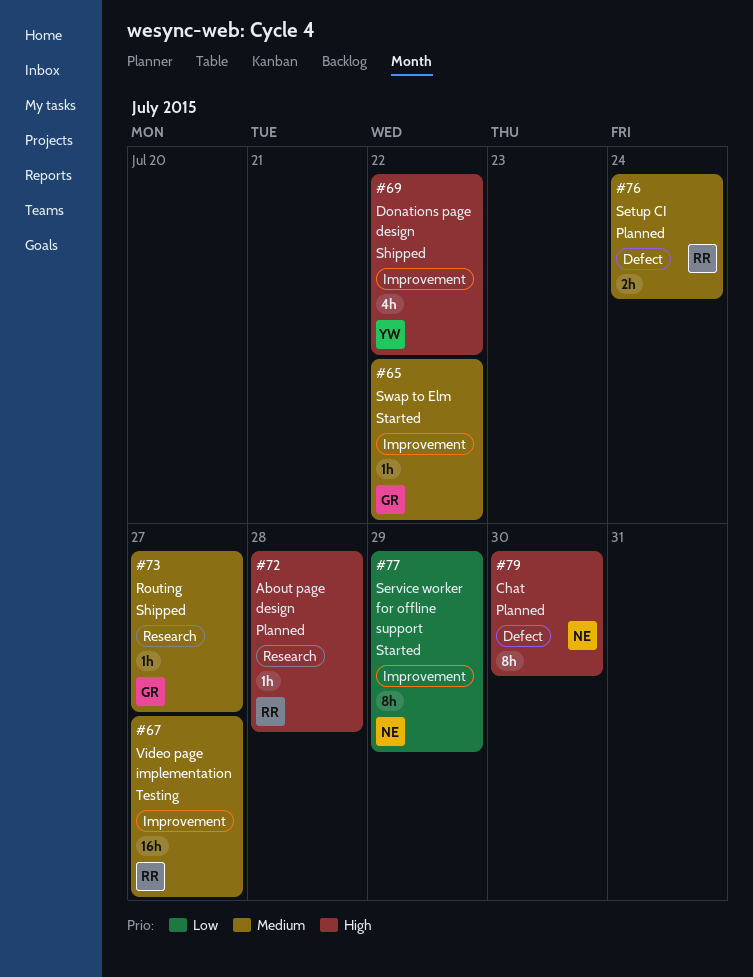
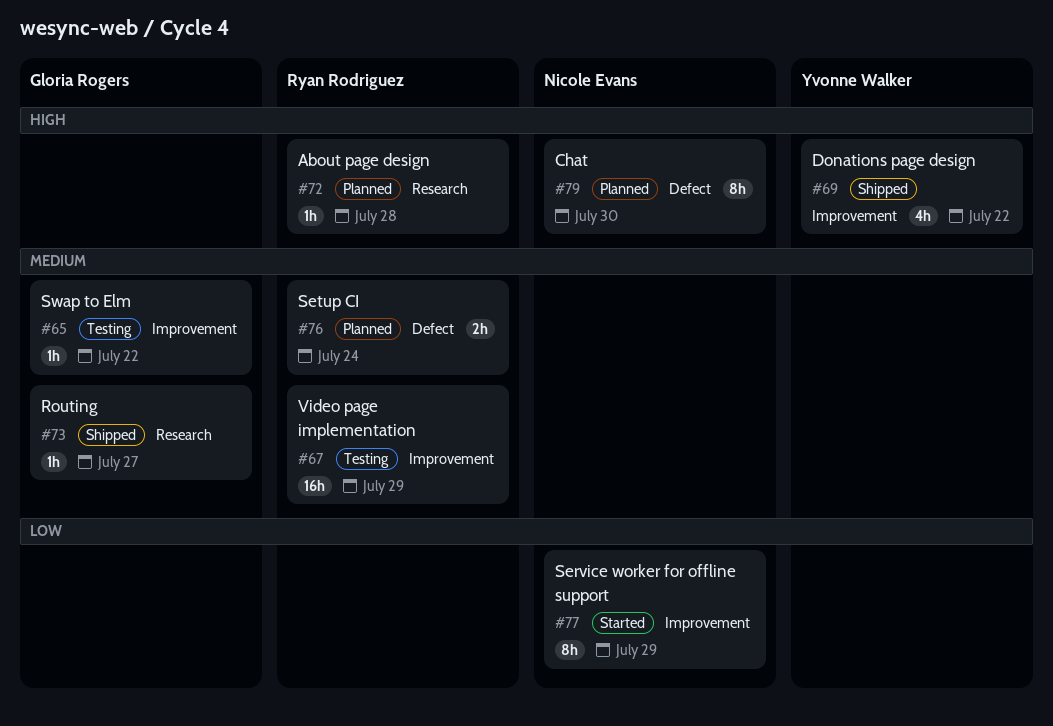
#65, status: Started -> Testing
#67, due: Jul 27 -> Jul 29

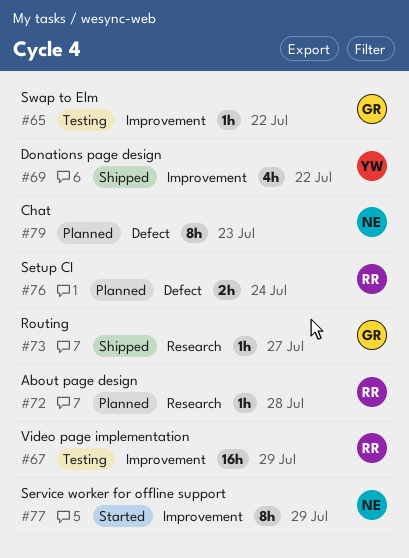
#79, due: Jul 30 -> Jul 23

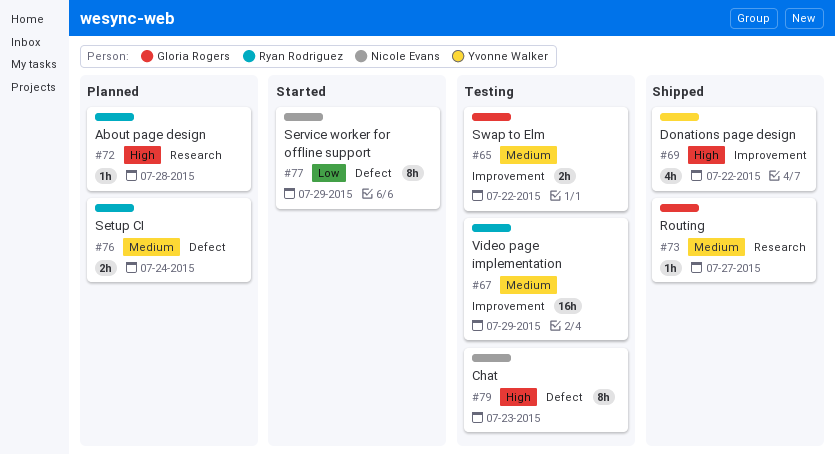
#65, estimate: 1h -> 2h
#77, label: Improvement -> Defect
#79, status: Planned -> Testing

